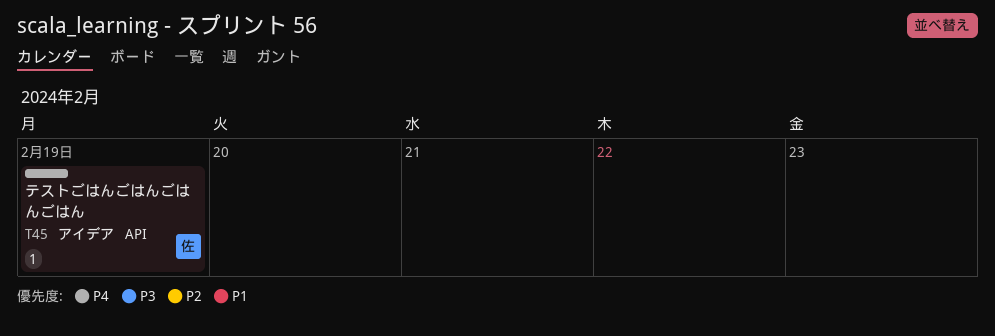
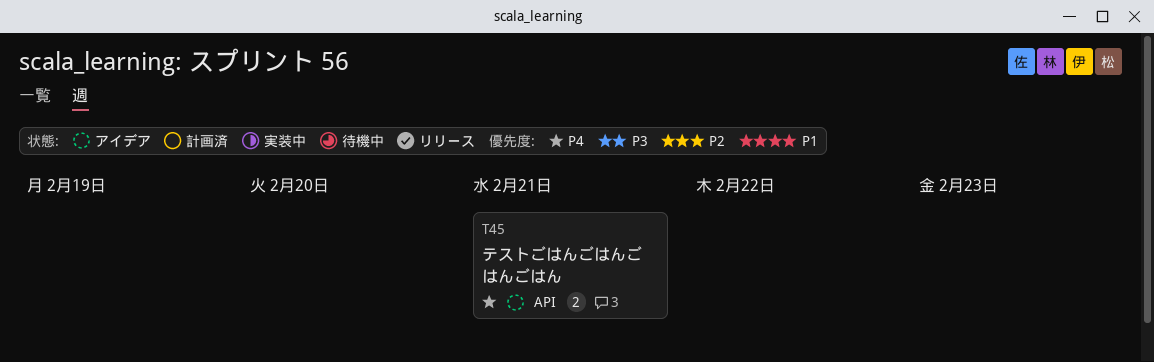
T45, estimate: 1 -> 2
T45, due: Feb 19 -> Feb 21

